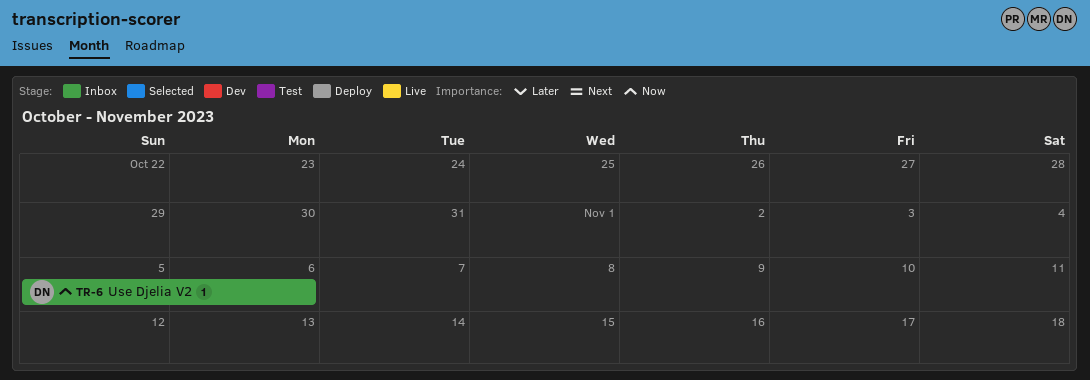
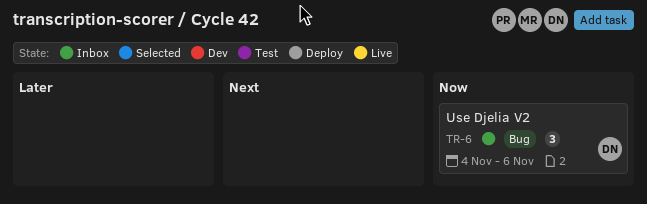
TR-6, estimate: 1 -> 3
TR-6, start: Nov 5 -> Nov 4

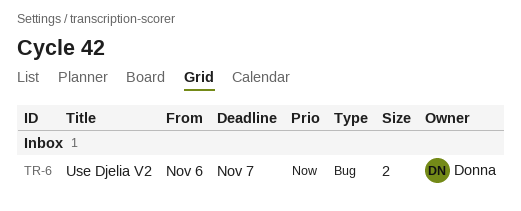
TR-6, estimate: 3 -> 2
TR-6, start: Nov 4 -> Nov 6
TR-6, due: Nov 6 -> Nov 7

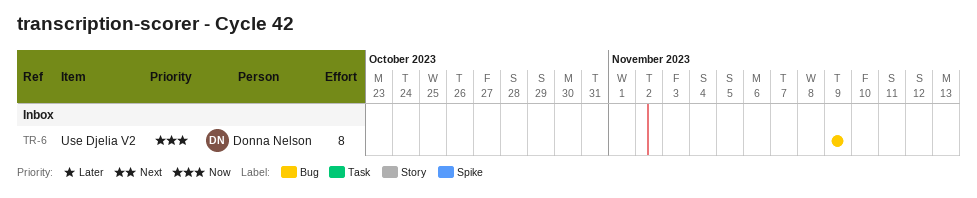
TR-6, estimate: 2 -> 8
TR-6, start: Nov 6 -> Nov 9
TR-6, due: Nov 7 -> Nov 9

